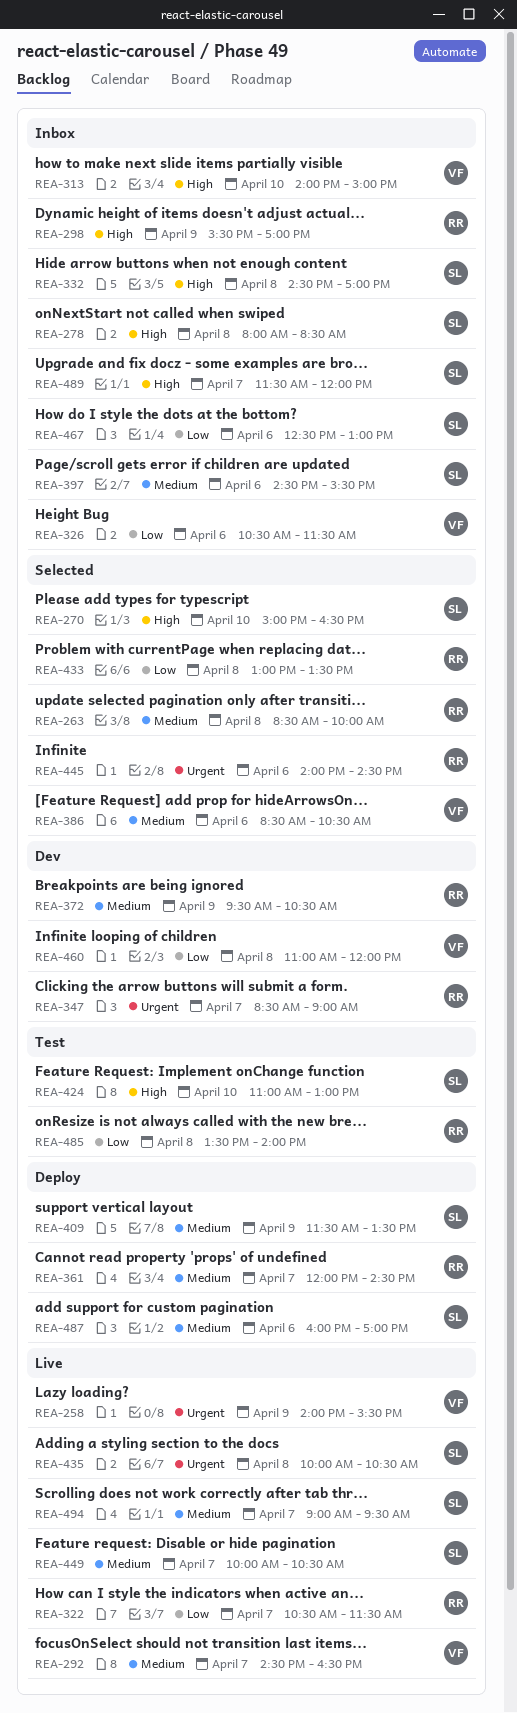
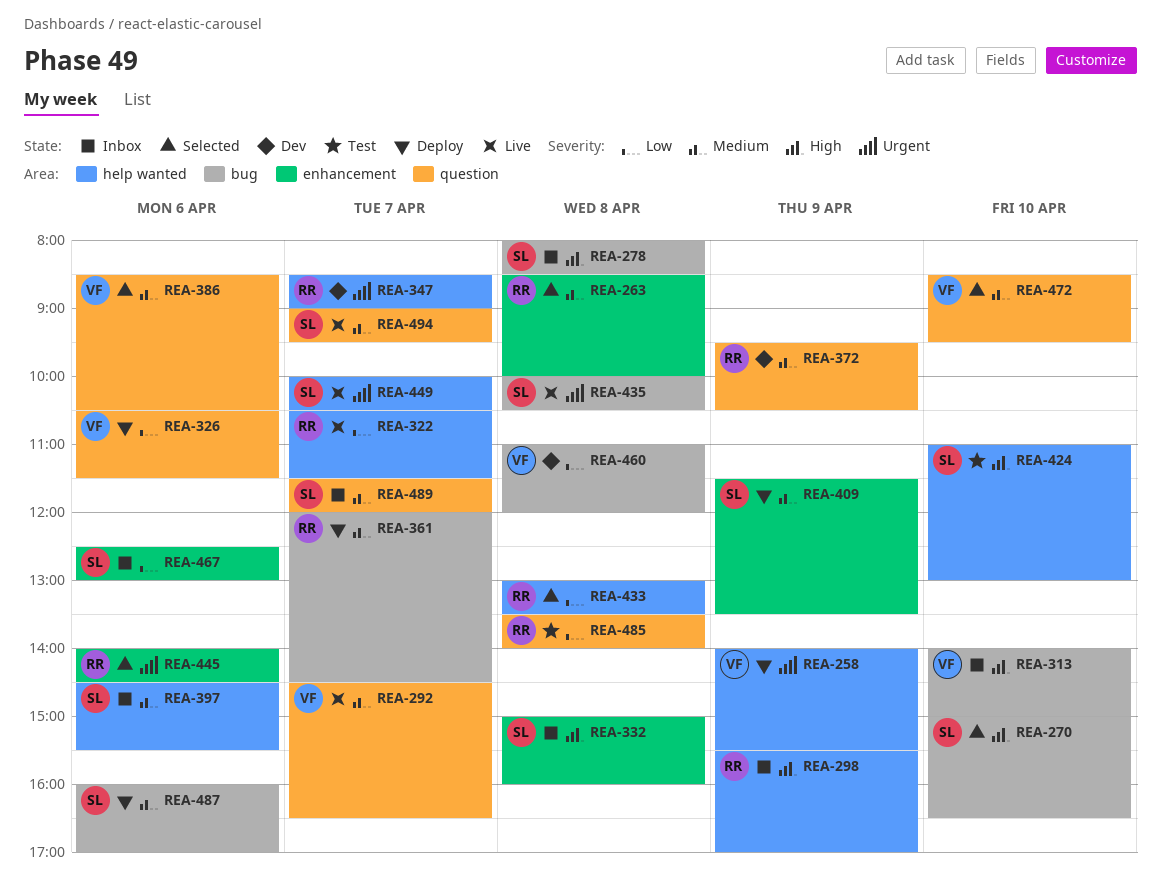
REA-258, status: Live -> Deploy
REA-326, status: Inbox -> Deploy
REA-332, begins: 14:30 -> 15:00
REA-332, ends: 17:00 -> 16:00
REA-449, priority: Medium -> Urgent
REA-472: none -> present
REA-489, priority: High -> Medium

